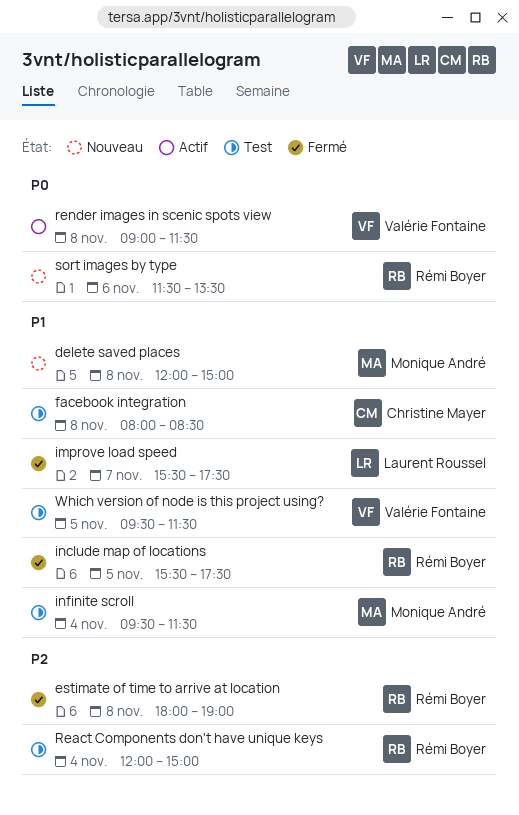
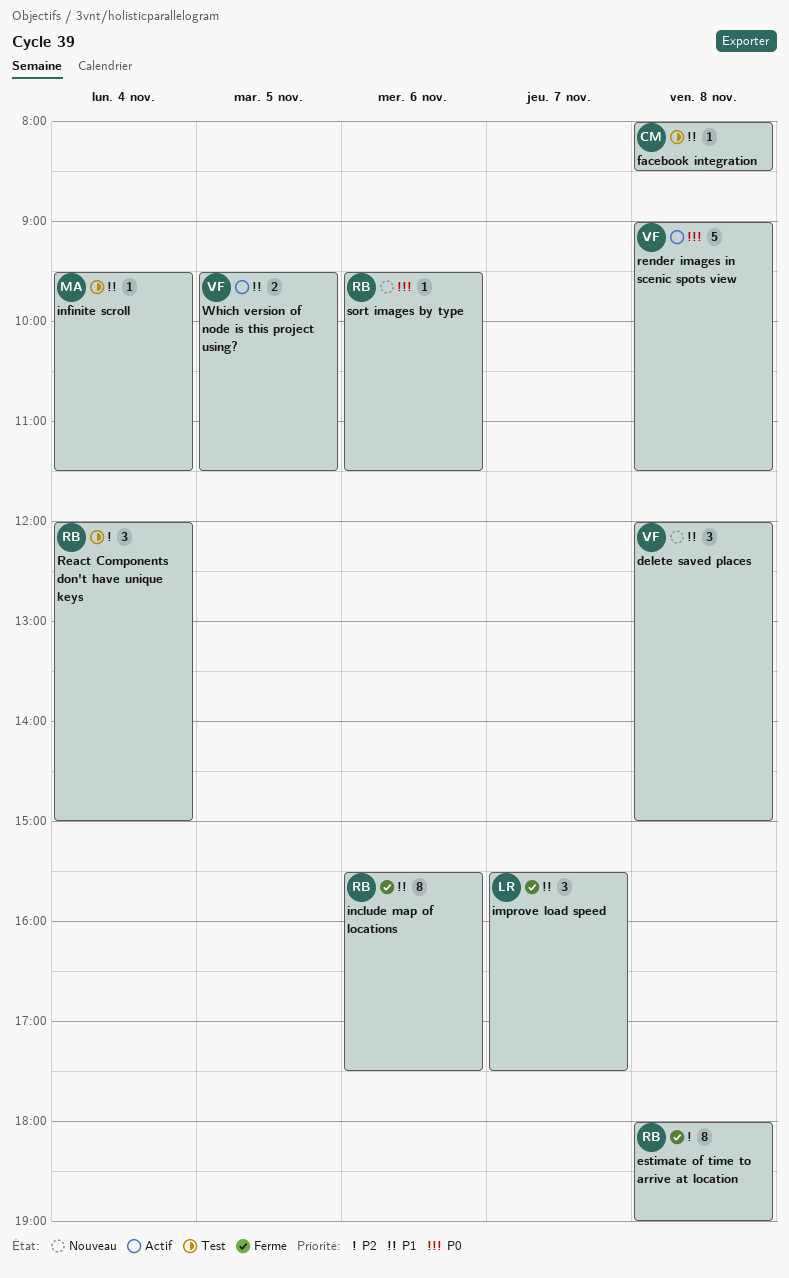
delete saved places, owner: Monique André -> Valérie Fontaine
include map of locations, day: Nov 5 -> Nov 6
sort images by type, begins: 11:30 -> 09:30
sort images by type, ends: 13:30 -> 11:30
Which version of node is this project using?, status: Test -> Actif

